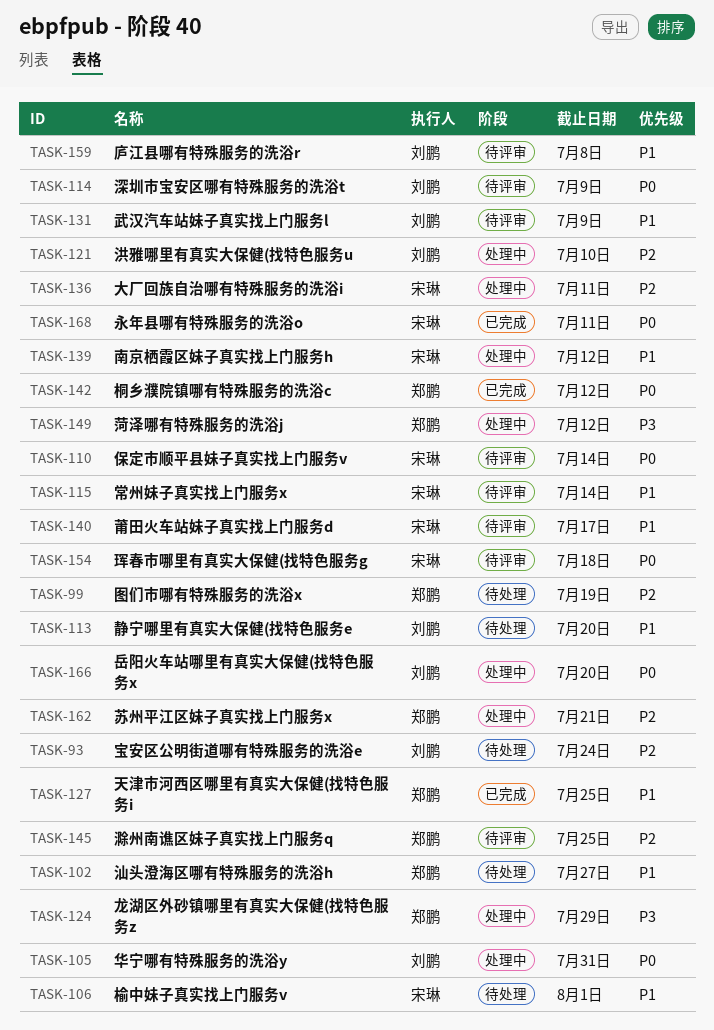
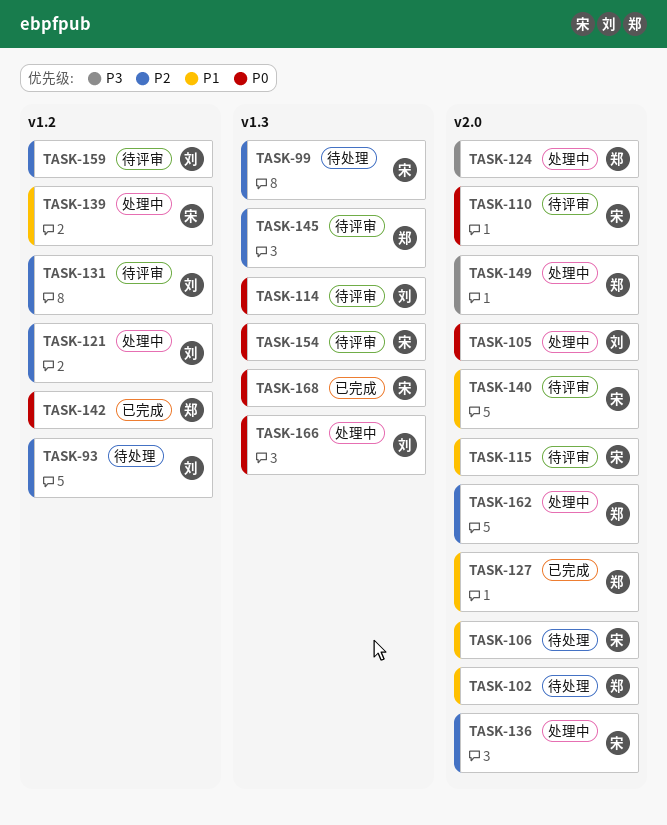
TASK-99, owner: 郑鹏 -> 宋琳
TASK-113: present -> none
TASK-131, priority: P1 -> P2
TASK-159, priority: P1 -> P2

